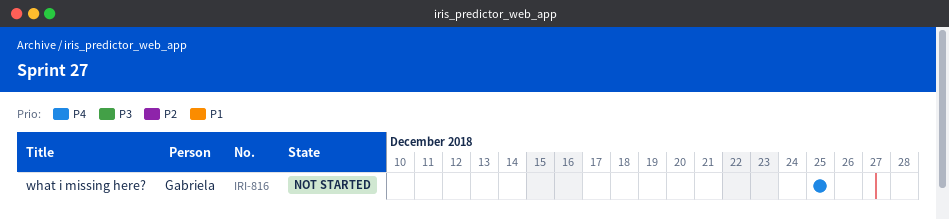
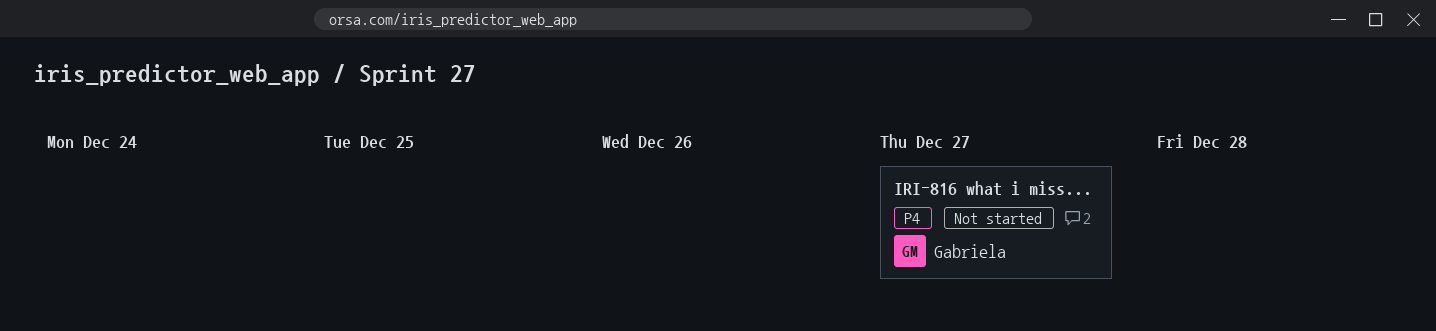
IRI-816, due: Dec 25 -> Dec 27

